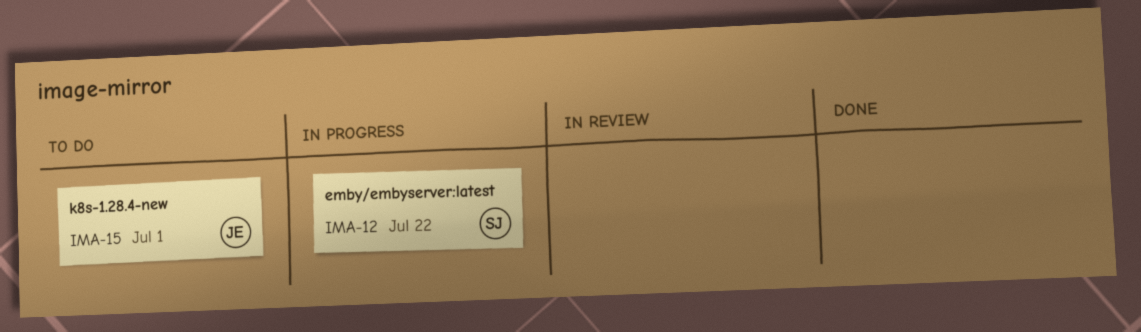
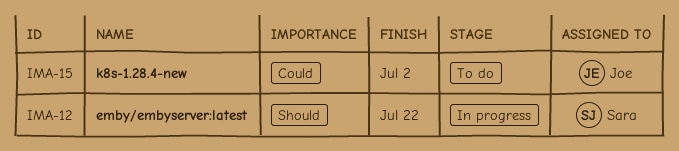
IMA-15, due: Jul 1 -> Jul 2

